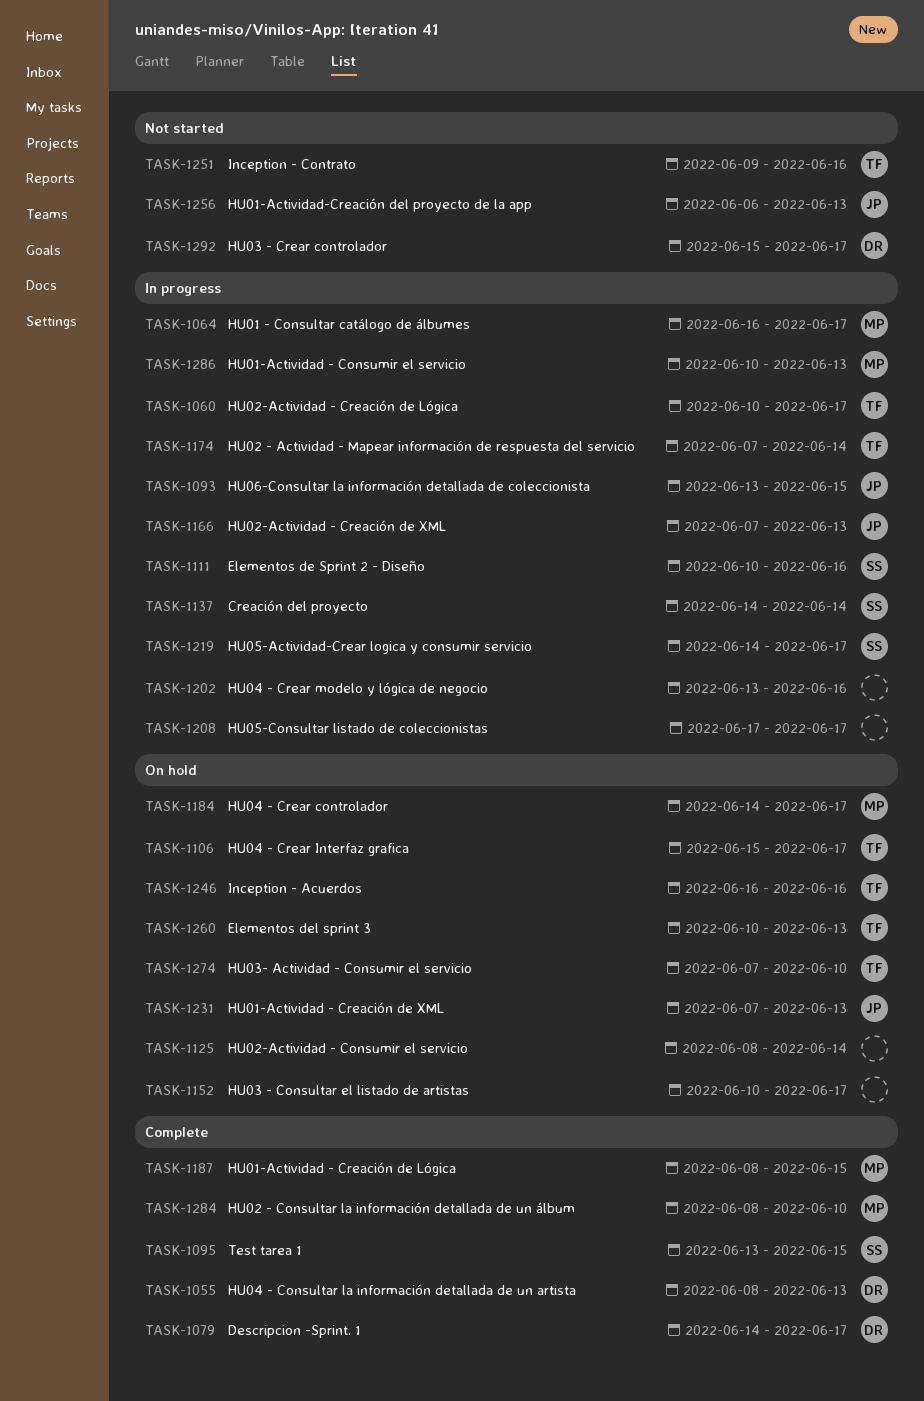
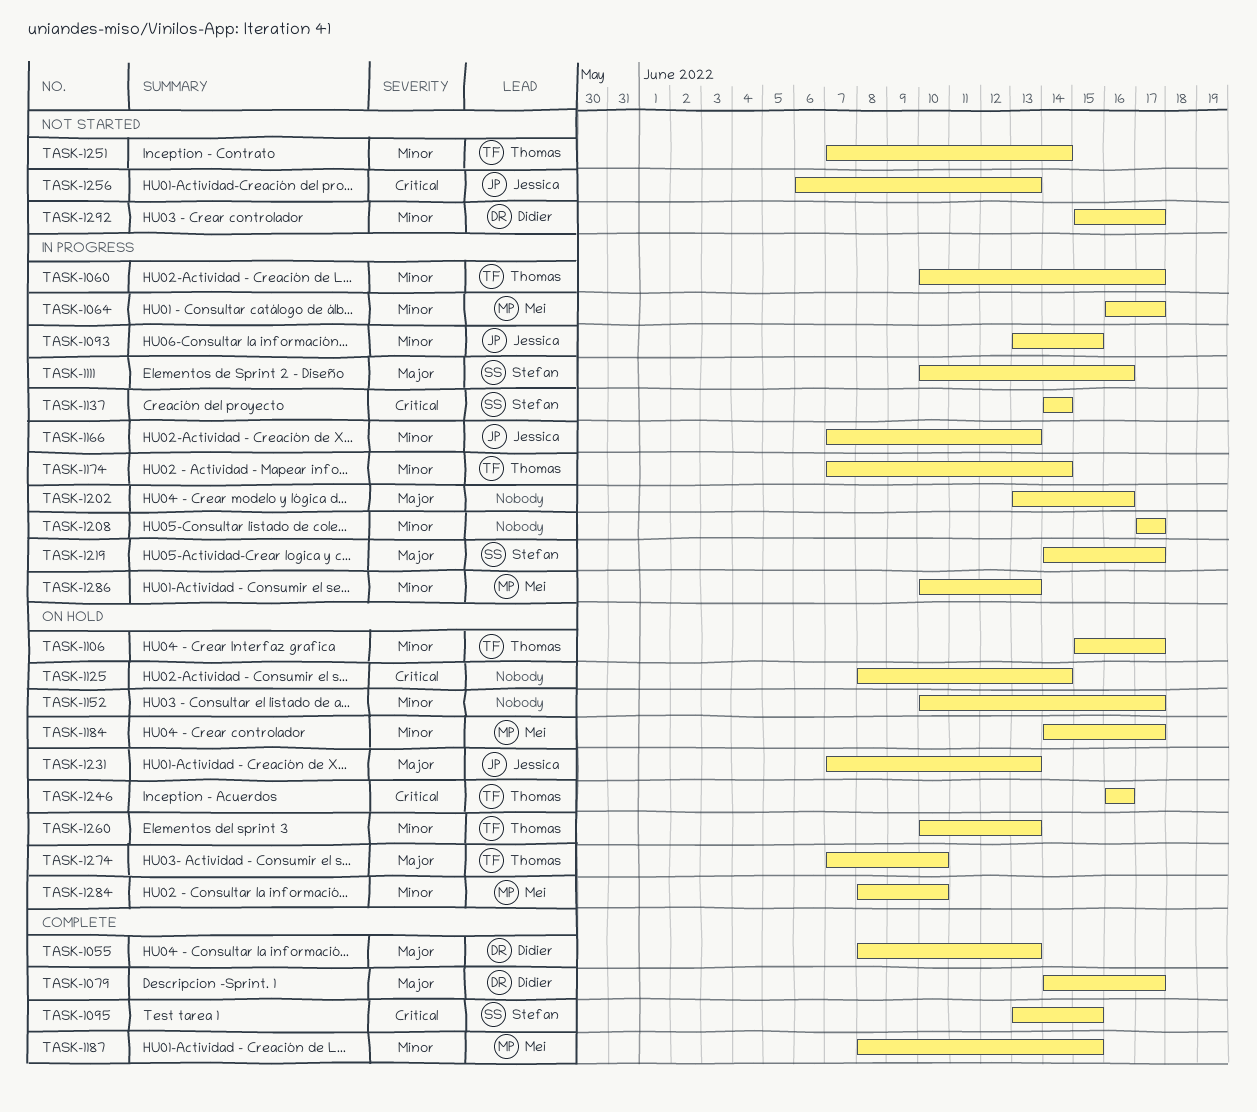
TASK-1251, start: Jun 9 -> Jun 7
TASK-1251, due: Jun 16 -> Jun 14
TASK-1284, status: Complete -> On hold

